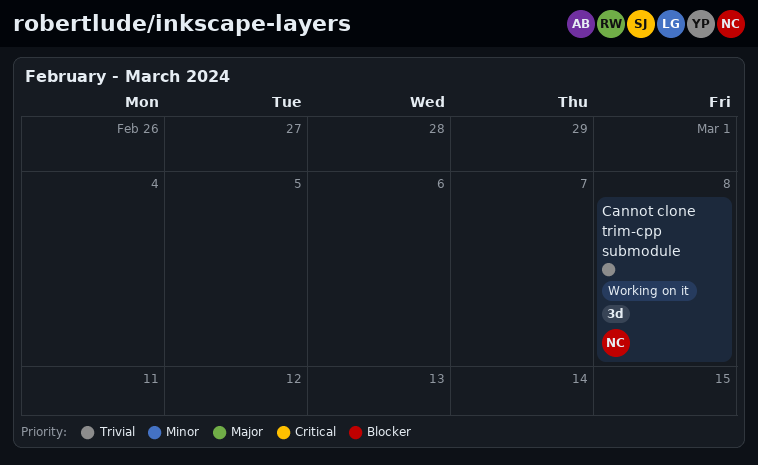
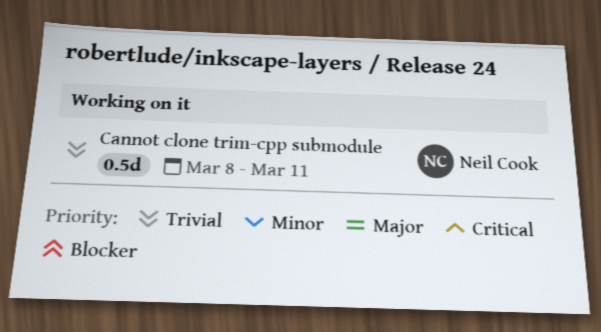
Cannot clone trim-cpp submodule, estimate: 3d -> 0.5d
Cannot clone trim-cpp submodule, due: Mar 8 -> Mar 11

